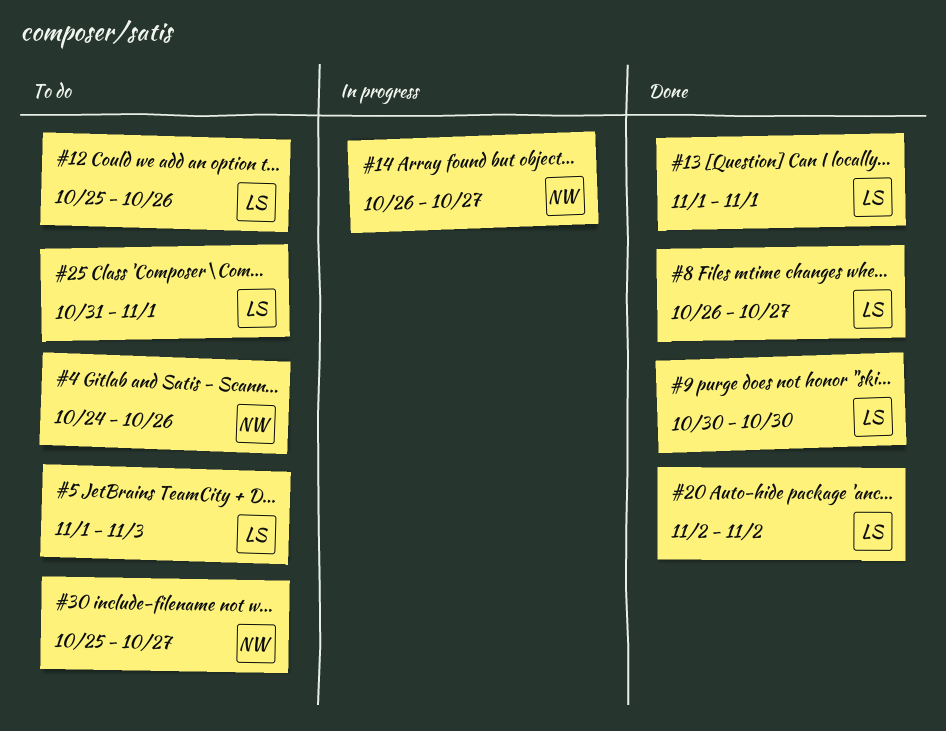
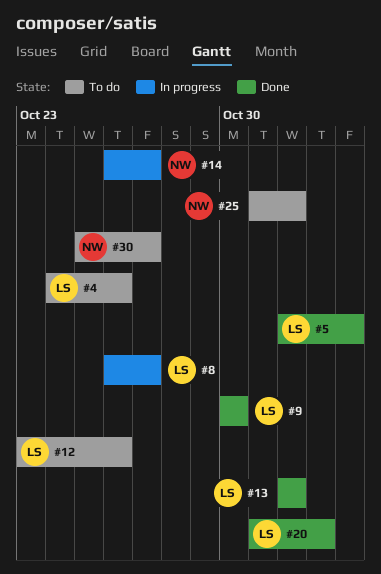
#4, owner: NW -> LS
#5, status: To do -> Done
#8, status: Done -> In progress
#12, start: Oct 25 -> Oct 23
#20, start: Nov 2 -> Oct 31
#25, owner: LS -> NW

